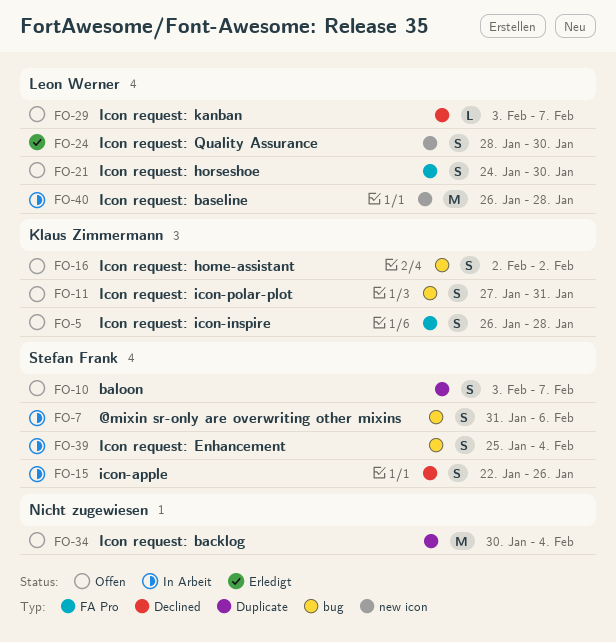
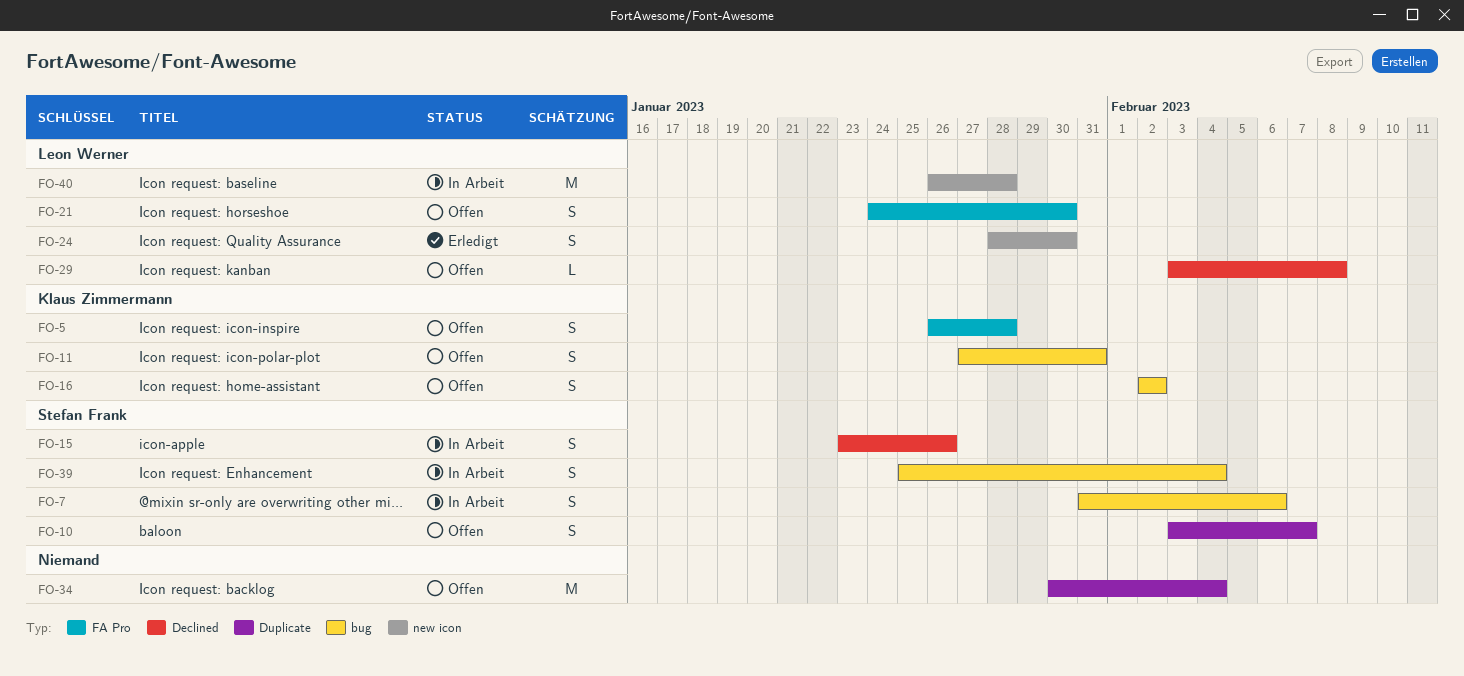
FO-15, start: Jan 22 -> Jan 23
FO-29, due: Feb 7 -> Feb 8

